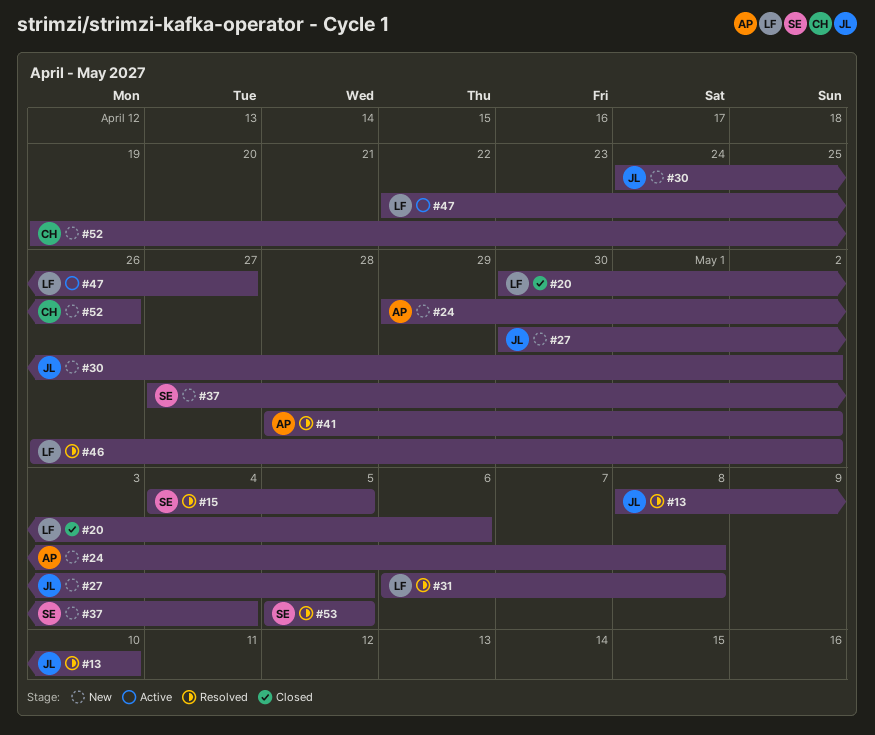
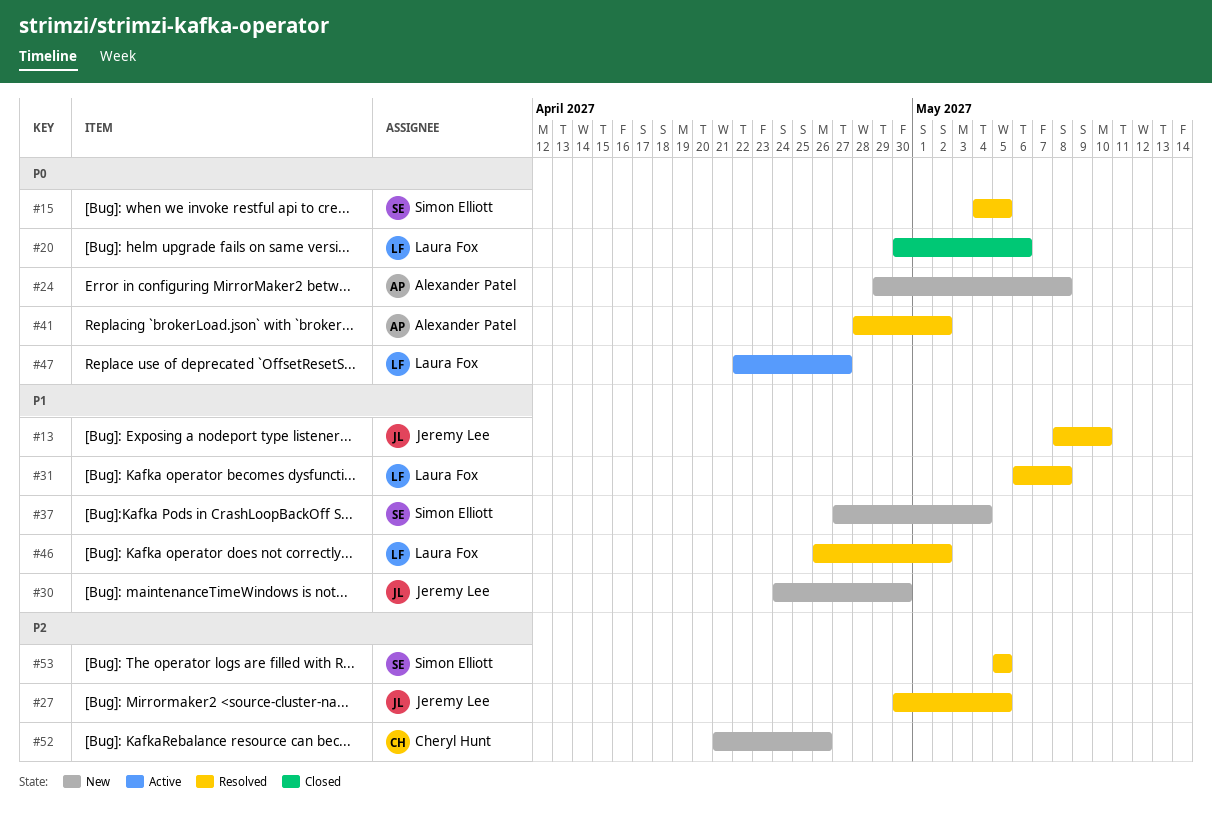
#27, status: New -> Resolved
#30, due: May 2 -> Apr 30
#52, start: Apr 19 -> Apr 21

